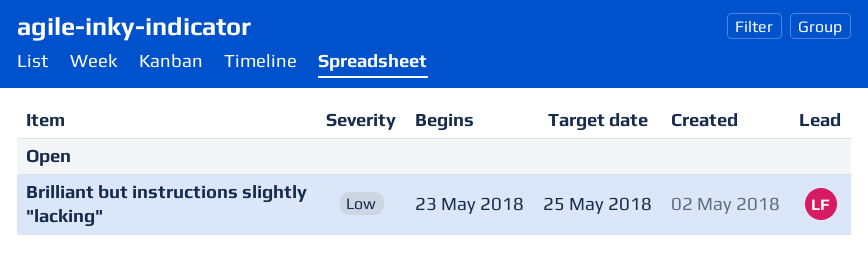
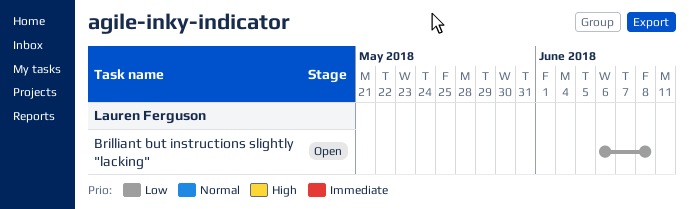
Brilliant but instructions slightly "lacking", start: May 23 -> Jun 6
Brilliant but instructions slightly "lacking", due: May 25 -> Jun 8

